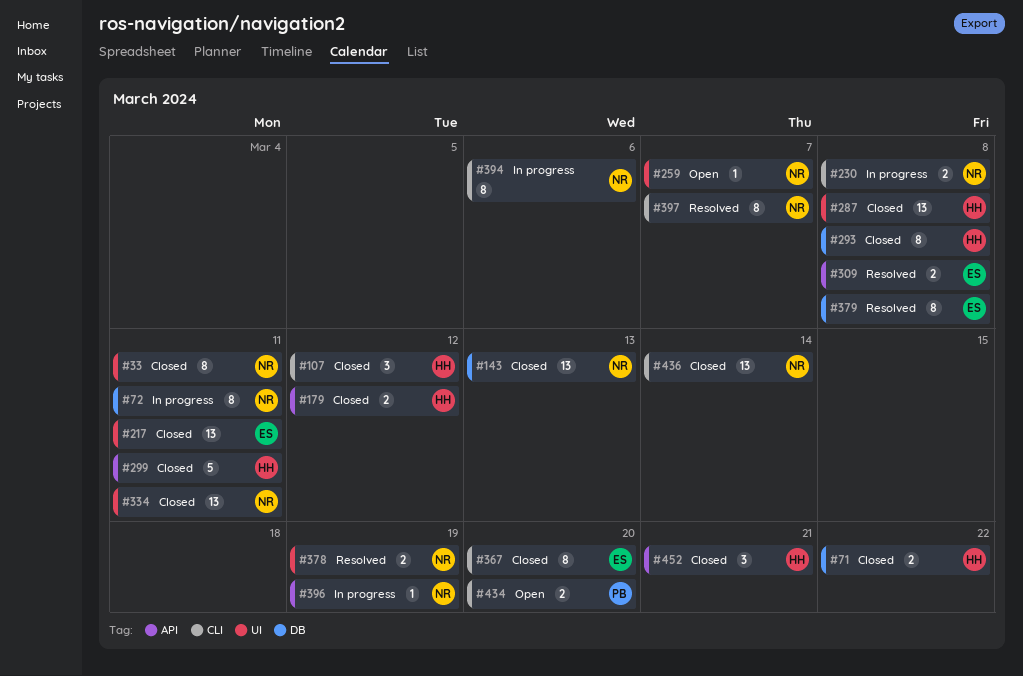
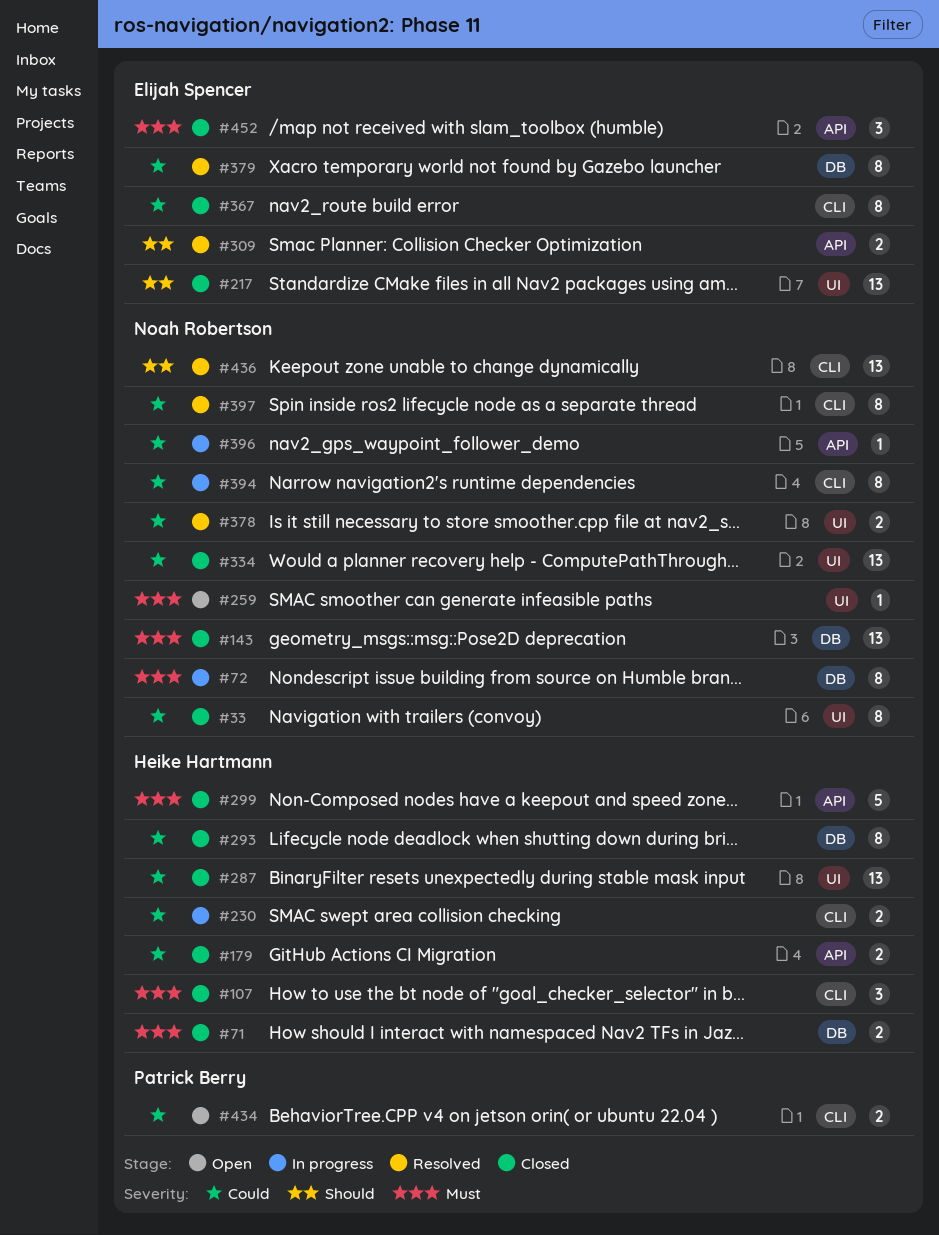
#230, owner: Noah Robertson -> Heike Hartmann
#436, status: Closed -> Resolved
#452, owner: Heike Hartmann -> Elijah Spencer

